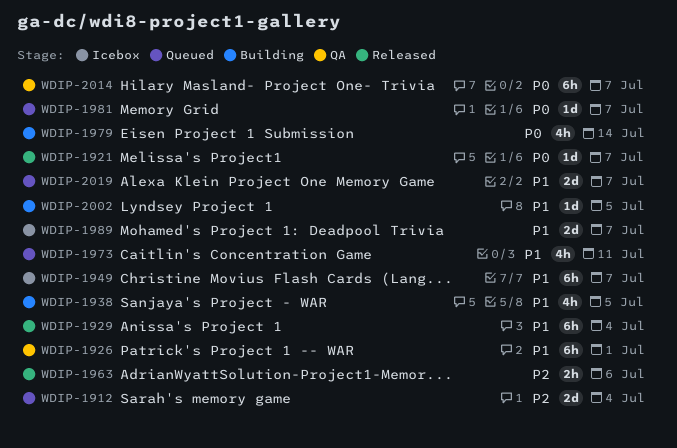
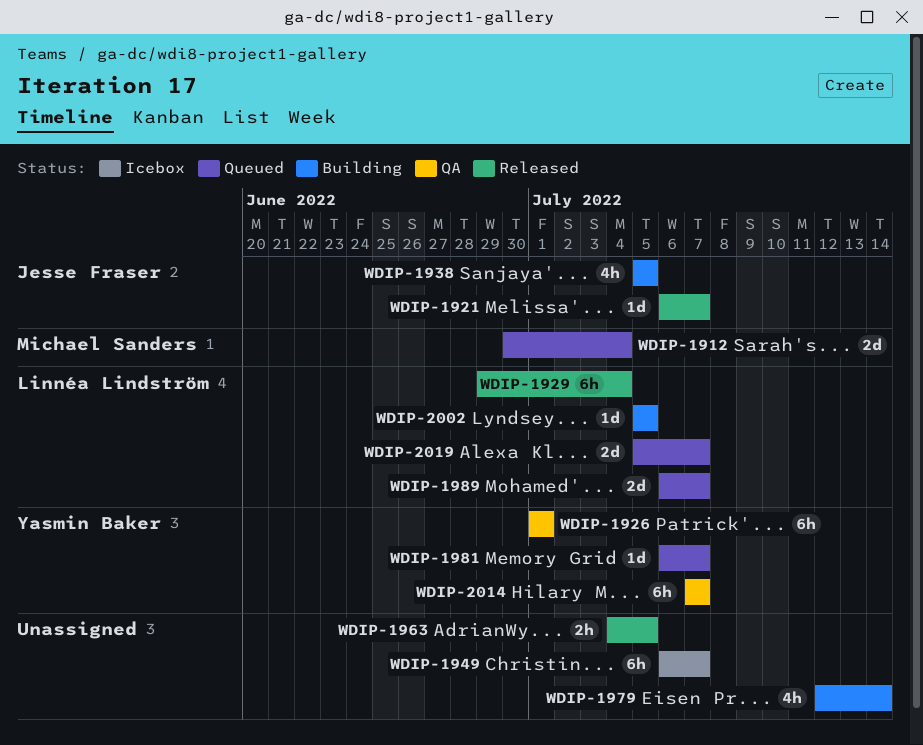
WDIP-1963, due: Jul 6 -> Jul 5
WDIP-1973: present -> none
WDIP-1989, status: Icebox -> Queued

